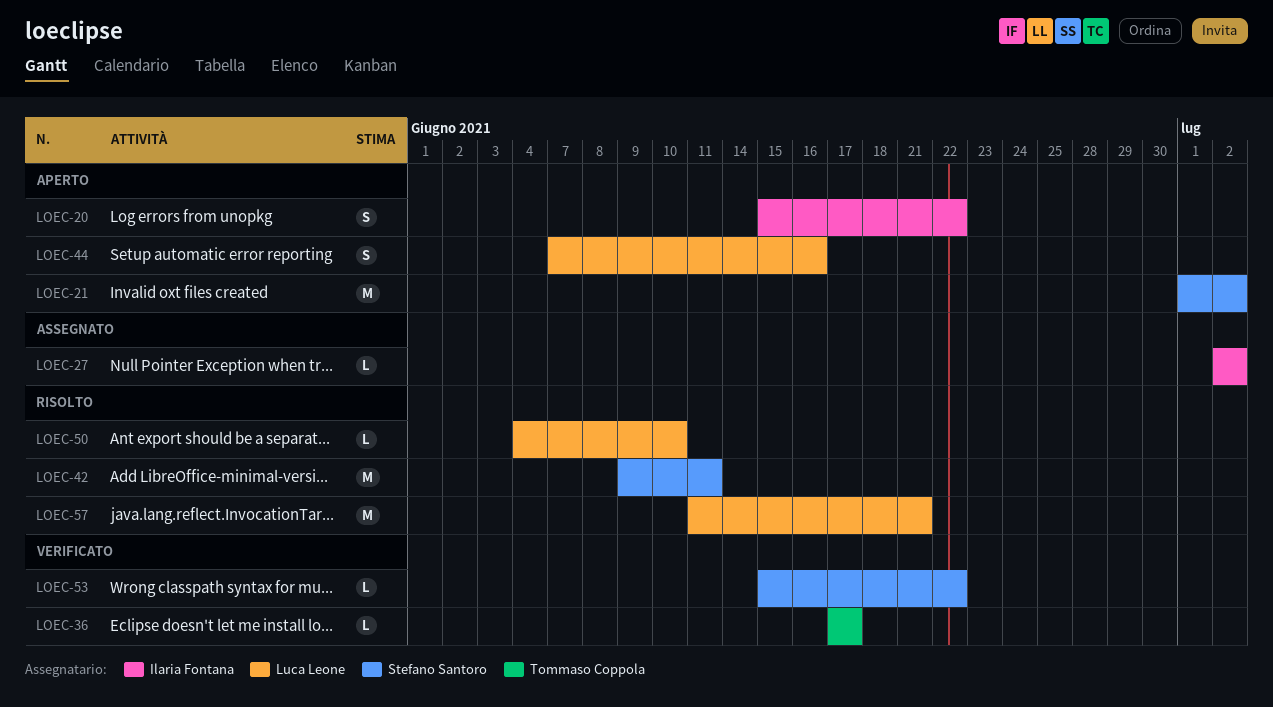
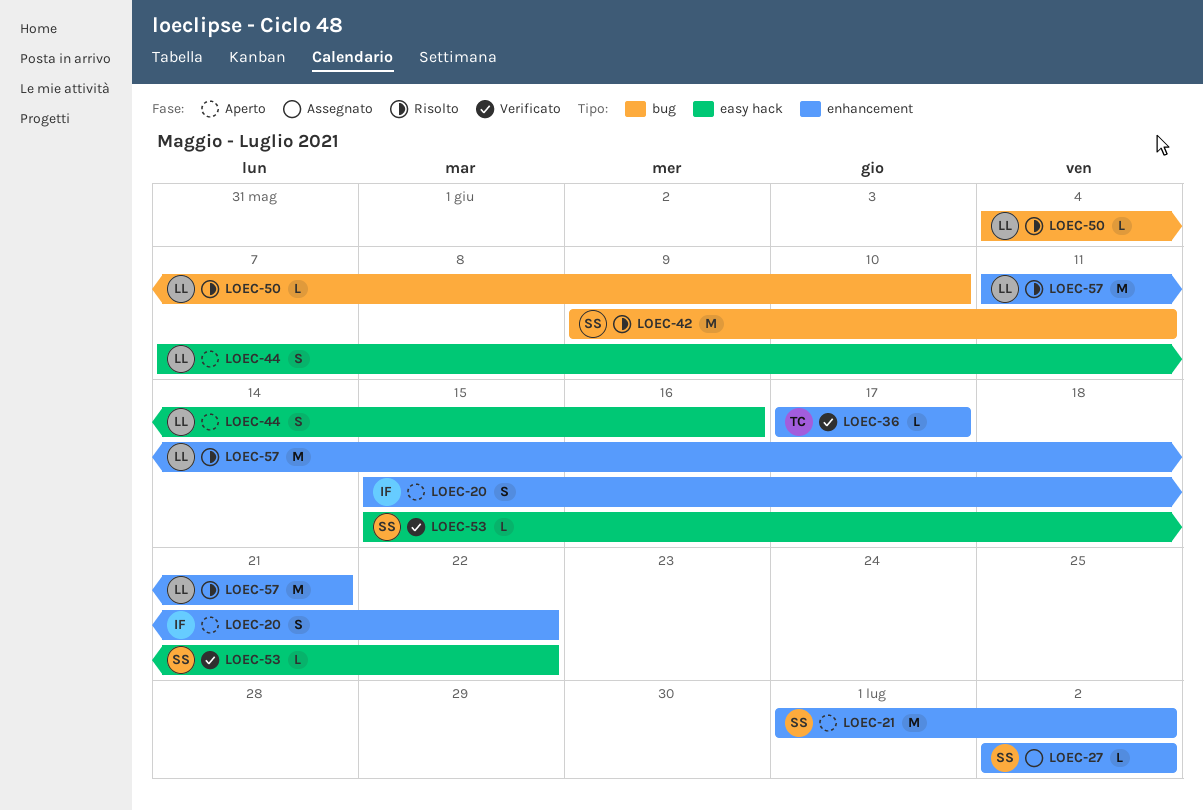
LOEC-27, owner: Ilaria Fontana -> Stefano Santoro

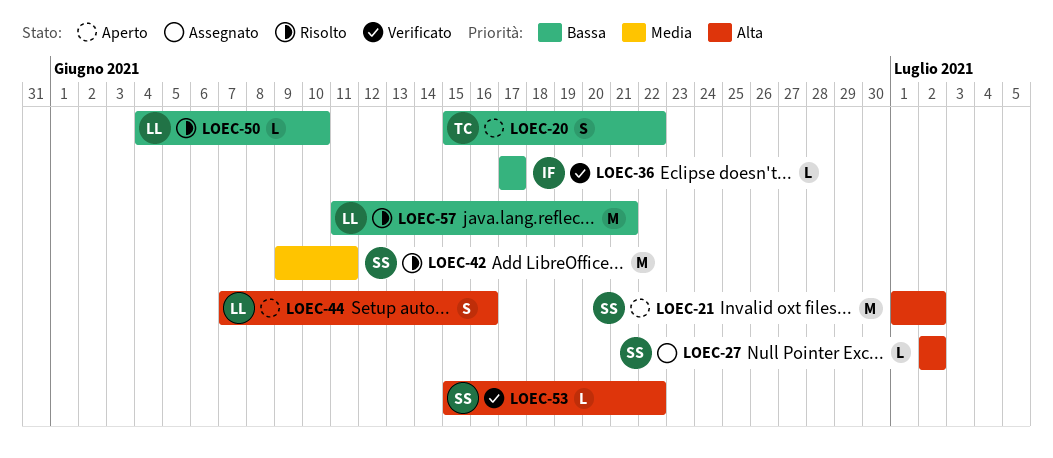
LOEC-20, owner: IF -> TC
LOEC-36, owner: TC -> IF

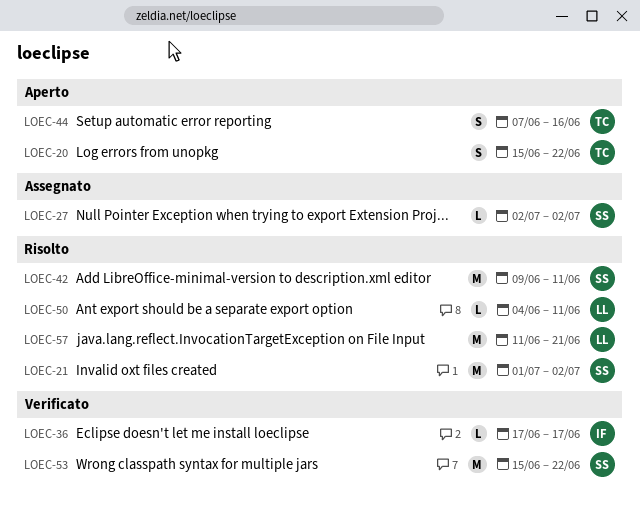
LOEC-21, status: Aperto -> Risolto
LOEC-44, owner: LL -> TC
LOEC-50, due: Jun 10 -> Jun 11
LOEC-53, estimate: L -> M

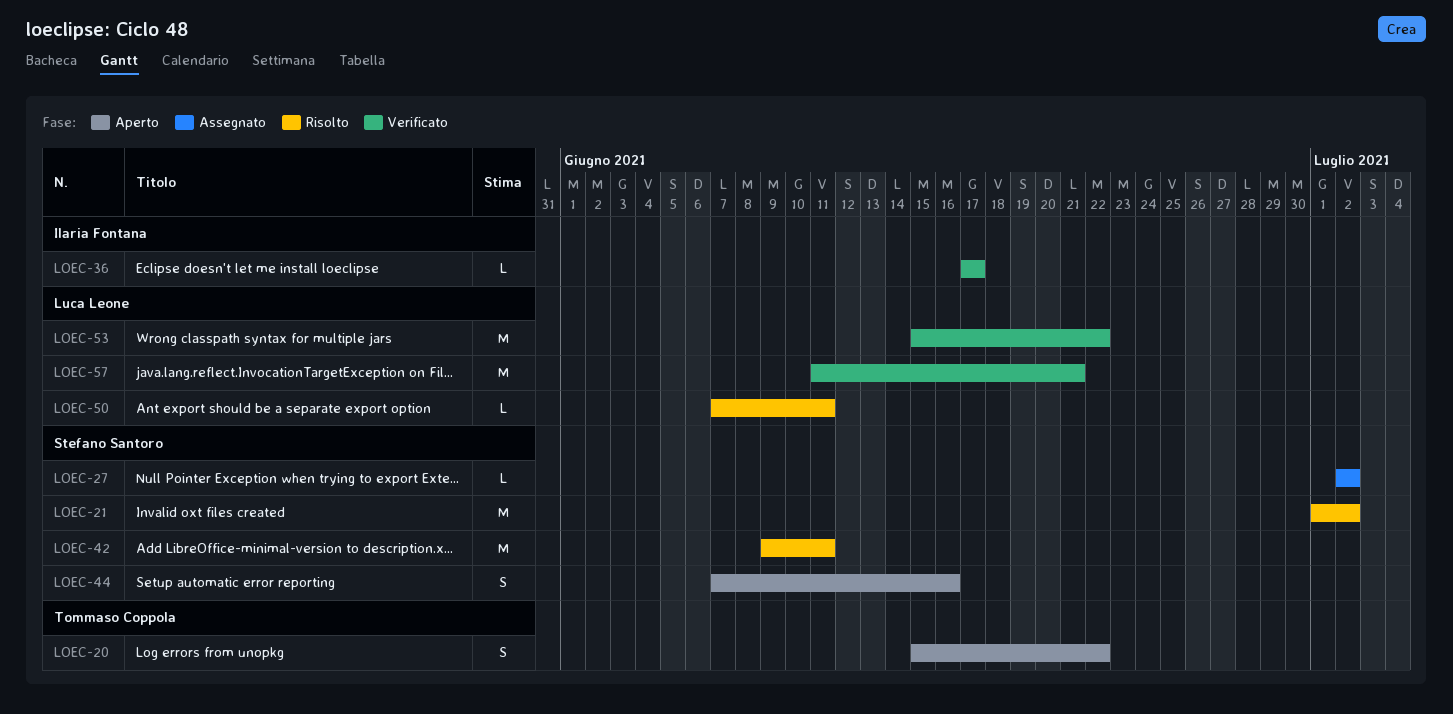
LOEC-44, owner: Tommaso Coppola -> Stefano Santoro
LOEC-50, start: Jun 4 -> Jun 7
LOEC-53, owner: Stefano Santoro -> Luca Leone
LOEC-57, status: Risolto -> Verificato

